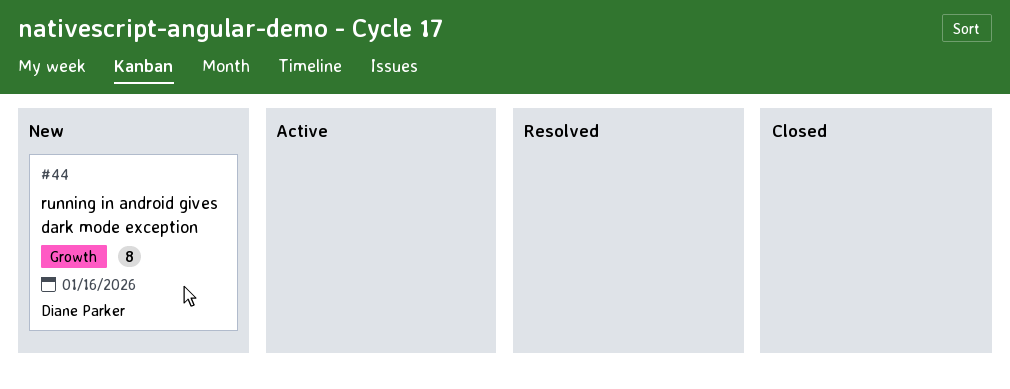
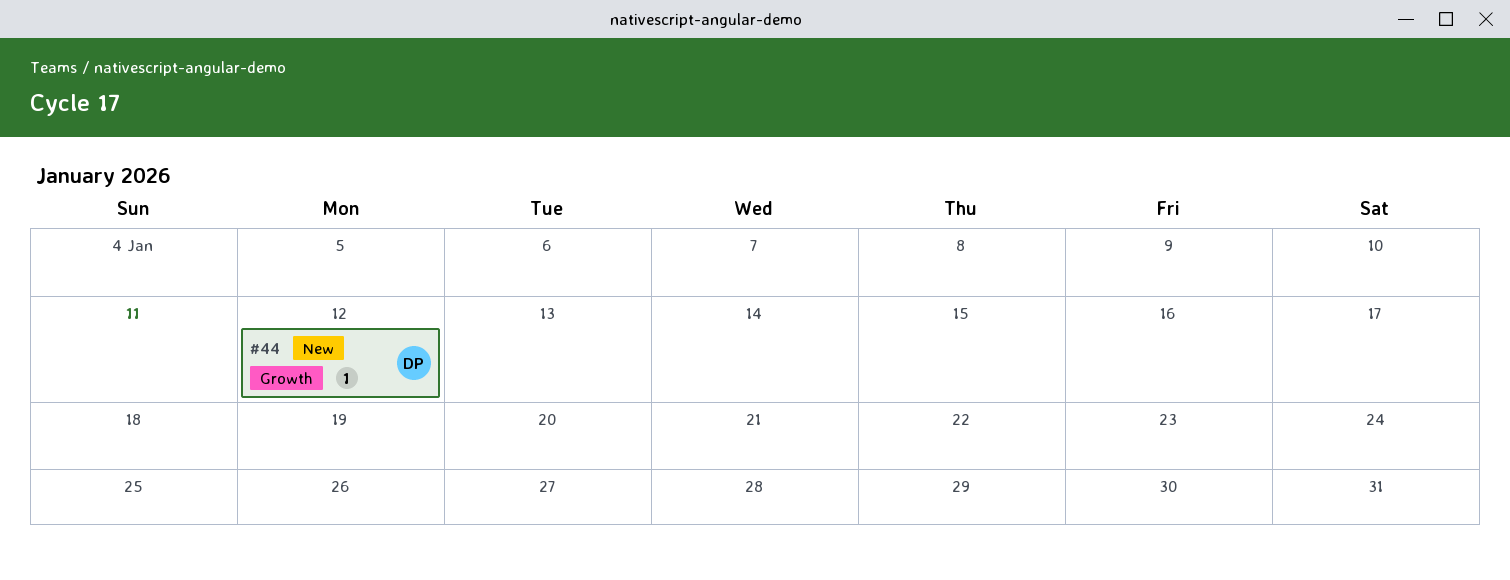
#44, estimate: 8 -> 1
#44, due: Jan 16 -> Jan 12

